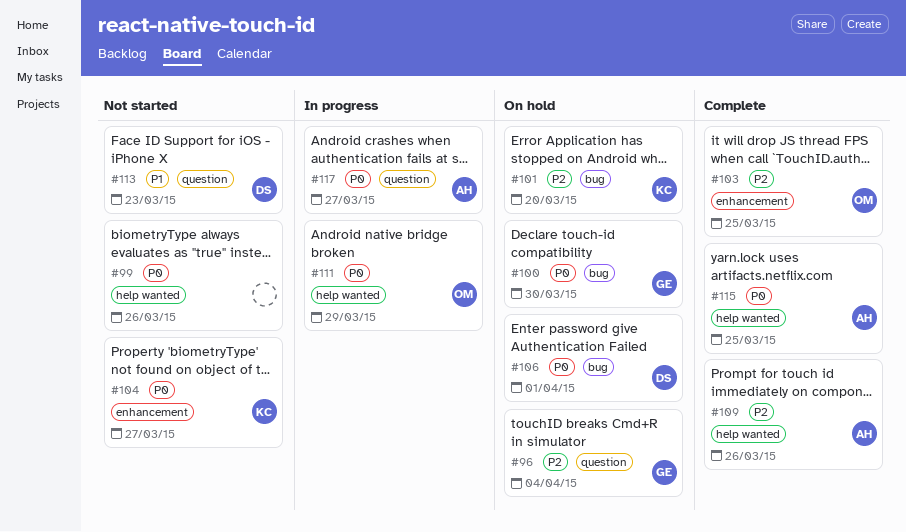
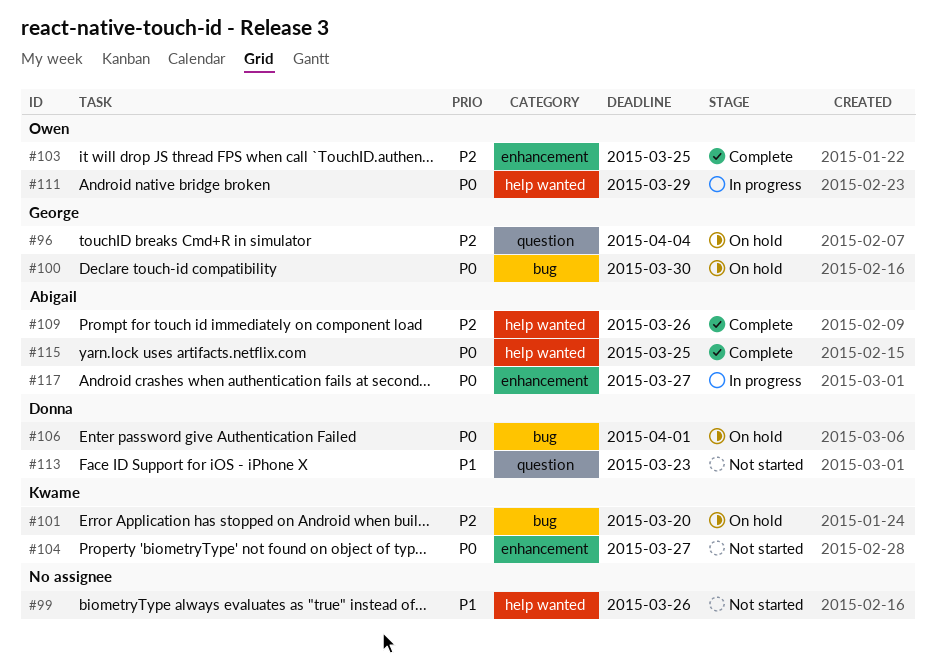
#99, priority: P0 -> P1
#117, label: question -> enhancement

